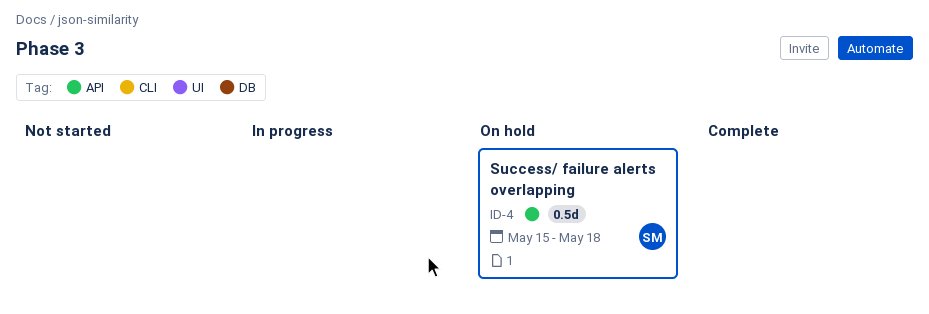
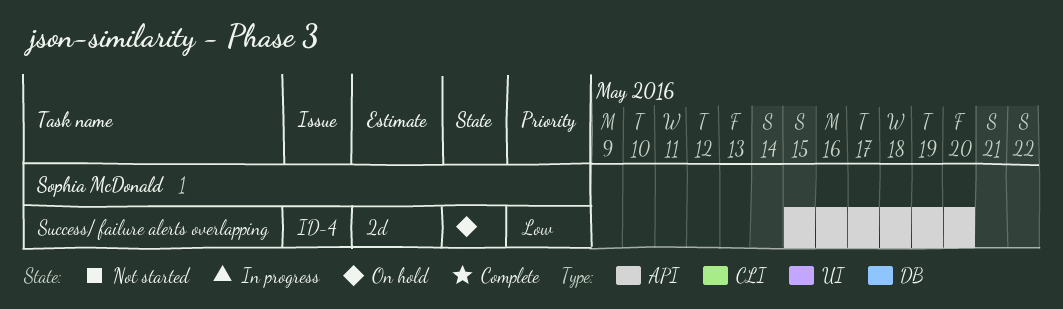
ID-4, estimate: 0.5d -> 2d
ID-4, due: May 18 -> May 20

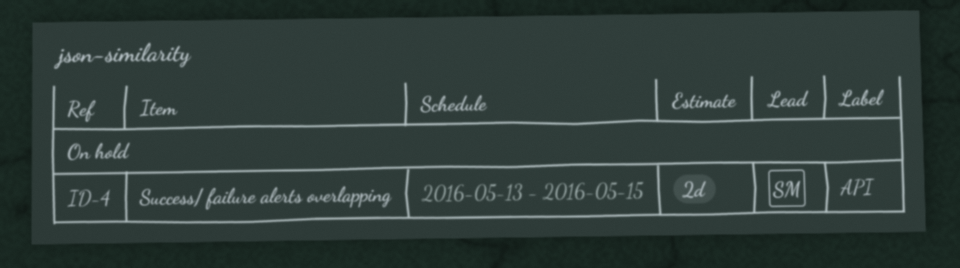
ID-4, start: May 15 -> May 13
ID-4, due: May 20 -> May 15

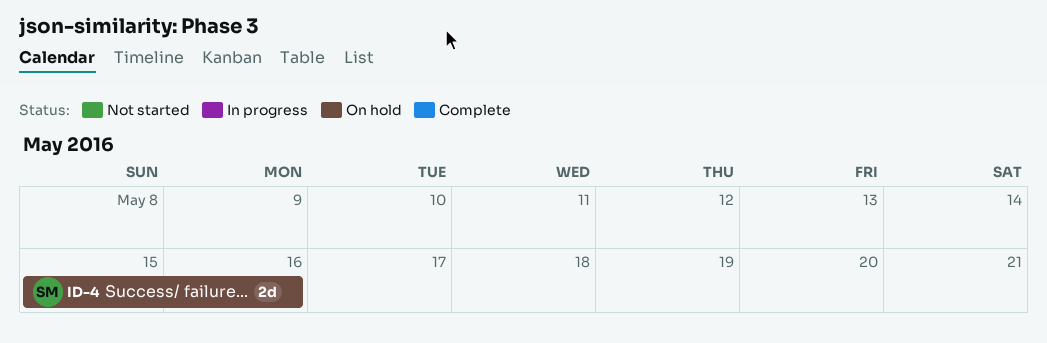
ID-4, start: May 13 -> May 15
ID-4, due: May 15 -> May 16

